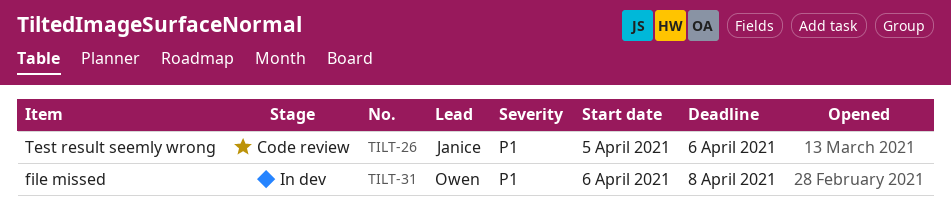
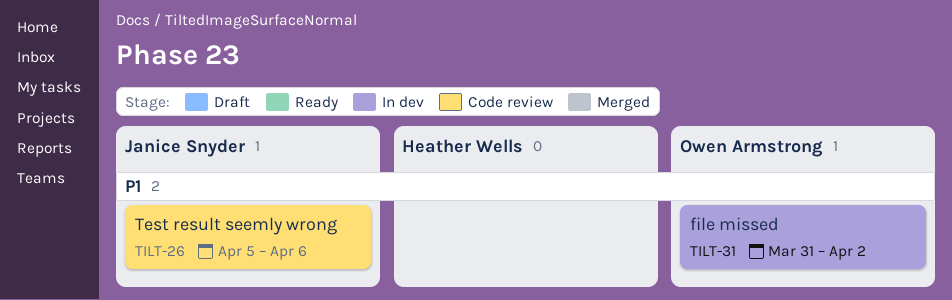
TILT-31, start: Apr 6 -> Mar 31
TILT-31, due: Apr 8 -> Apr 2

